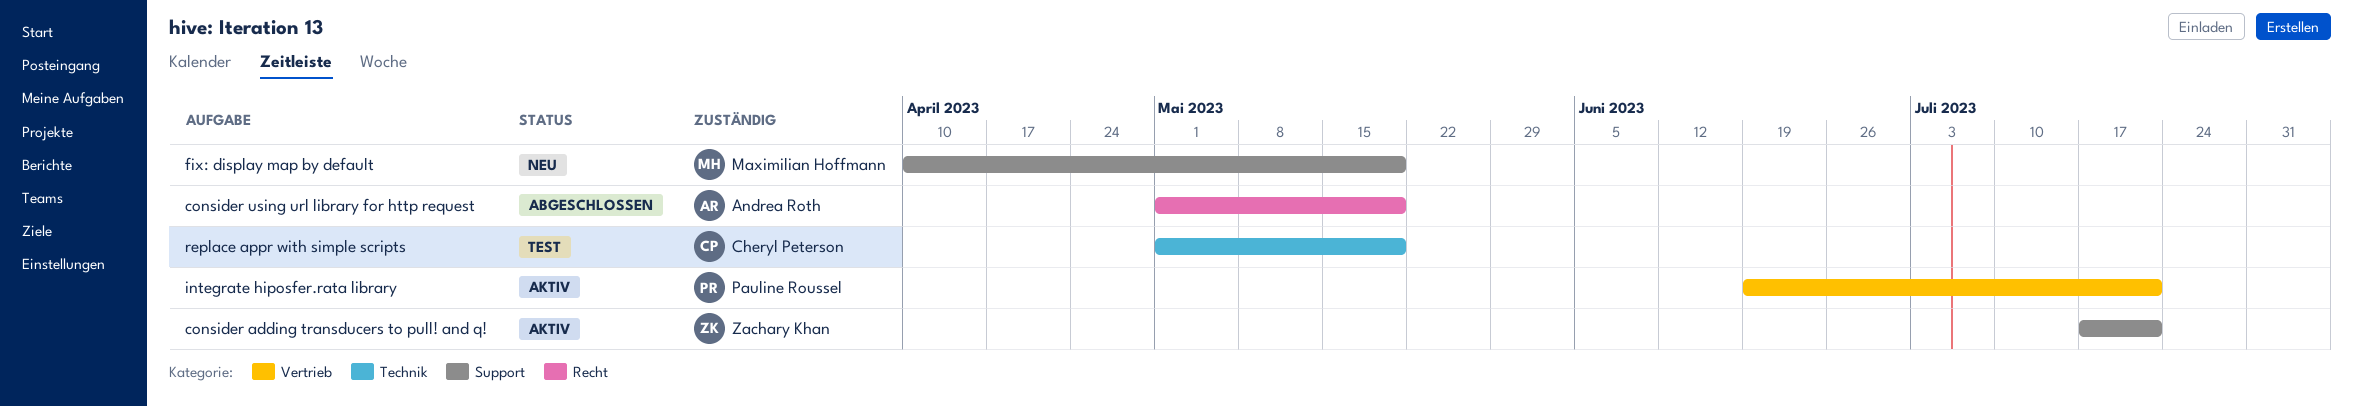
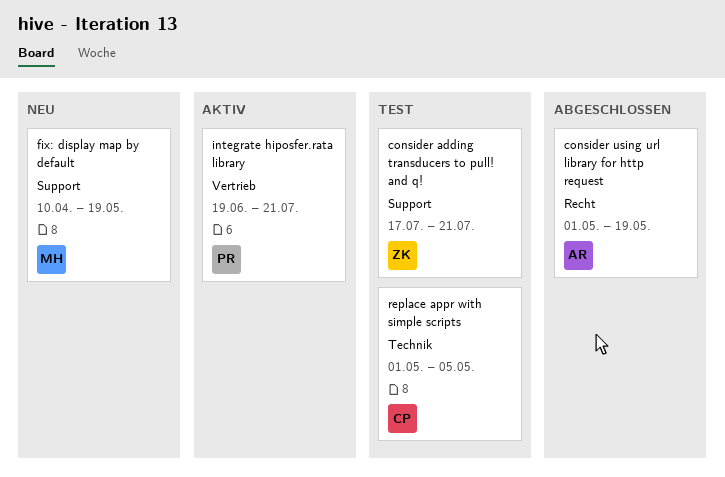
consider adding transducers to pull! and q!, status: Aktiv -> Test
replace appr with simple scripts, due: May 19 -> May 5

